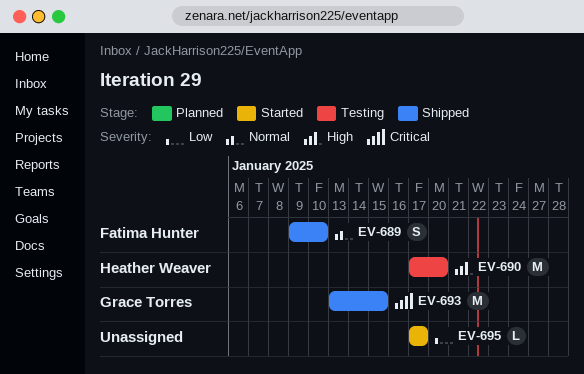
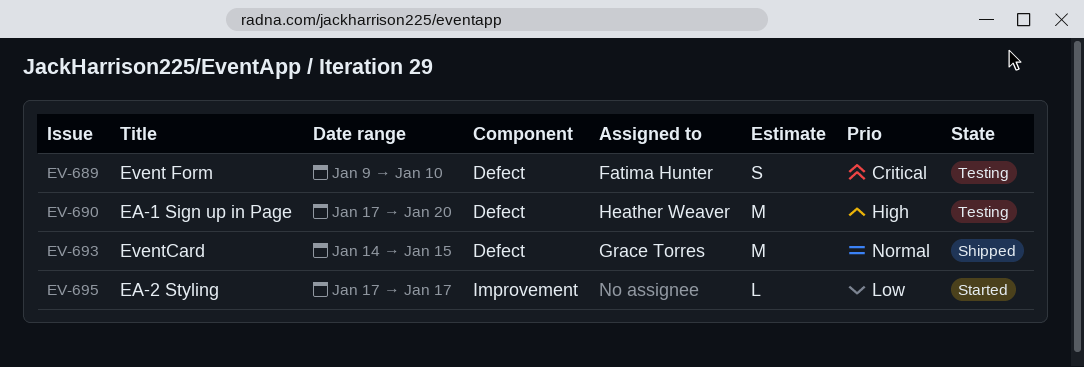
EV-689, status: Shipped -> Testing
EV-689, priority: Normal -> Critical
EV-693, priority: Critical -> Normal
EV-693, start: Jan 13 -> Jan 14

